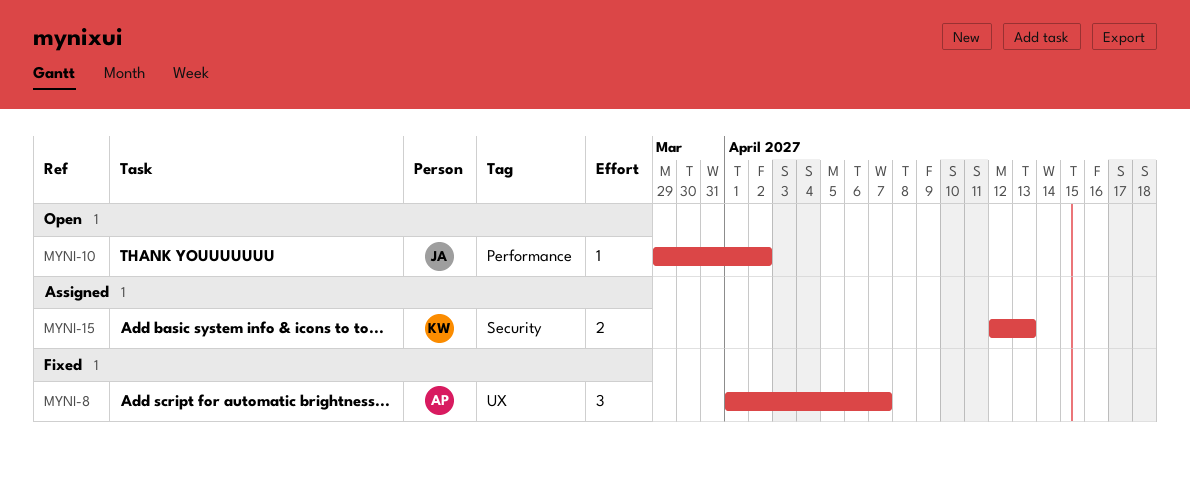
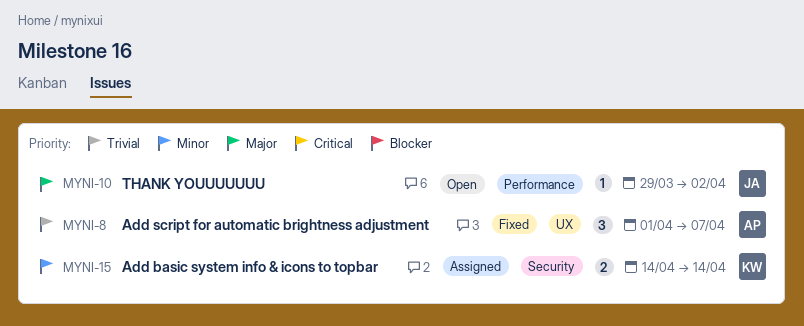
MYNI-15, start: Apr 12 -> Apr 14
MYNI-15, due: Apr 13 -> Apr 14

